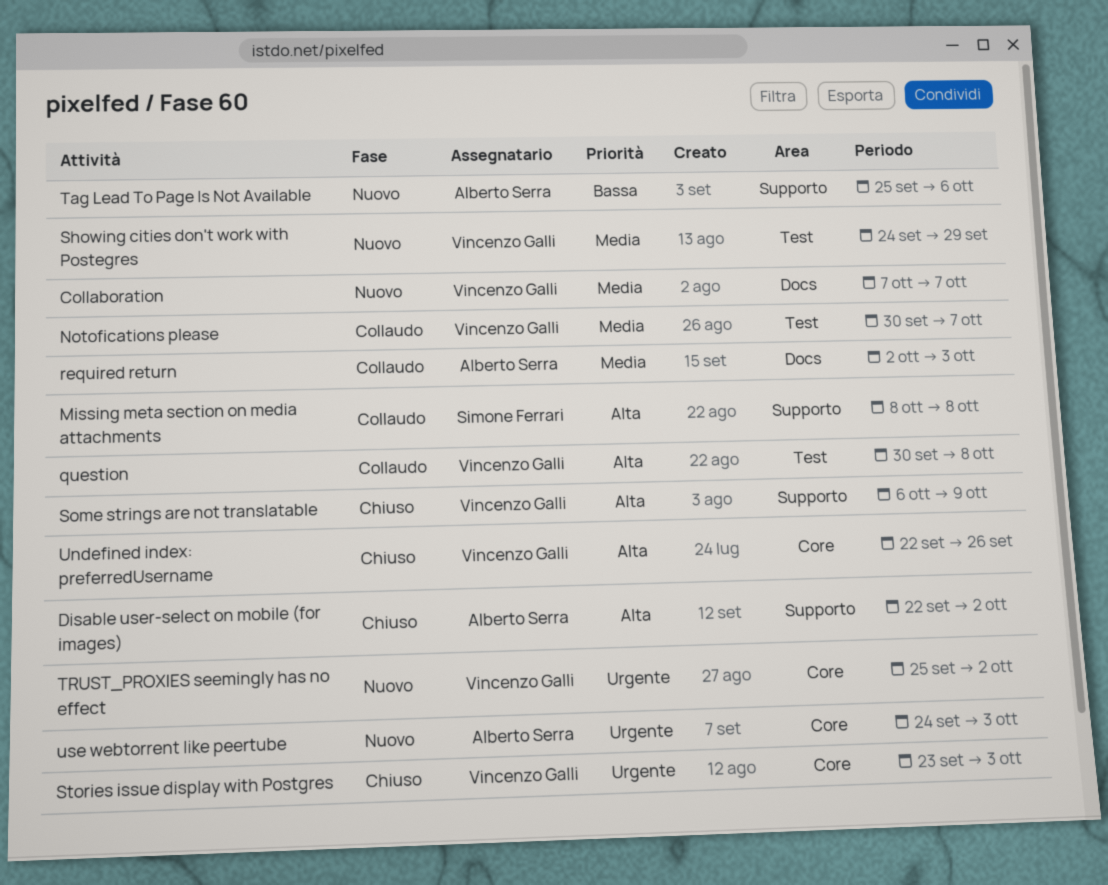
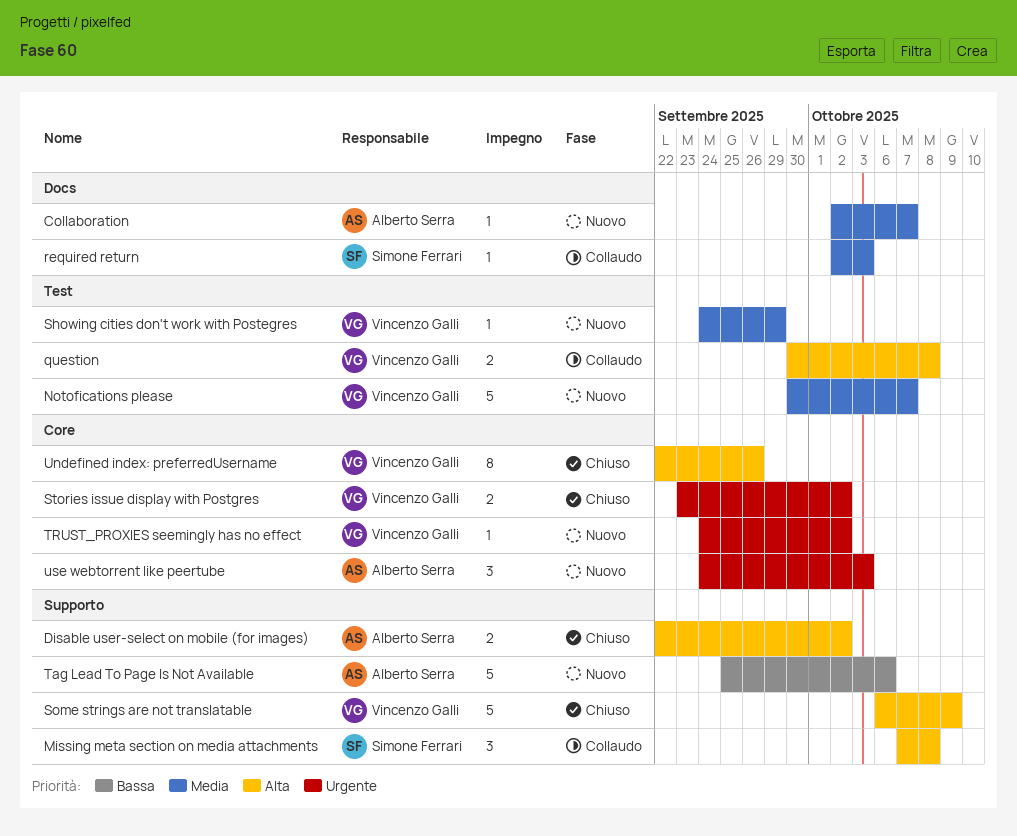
Collaboration, owner: Vincenzo Galli -> Alberto Serra
Collaboration, start: Oct 7 -> Oct 2
Missing meta section on media attachments, start: Oct 8 -> Oct 7
Notofications please, status: Collaudo -> Nuovo
required return, owner: Alberto Serra -> Simone Ferrari
Stories issue display with Postgres, due: Oct 3 -> Oct 2
TRUST_PROXIES seemingly has no effect, start: Sep 25 -> Sep 24

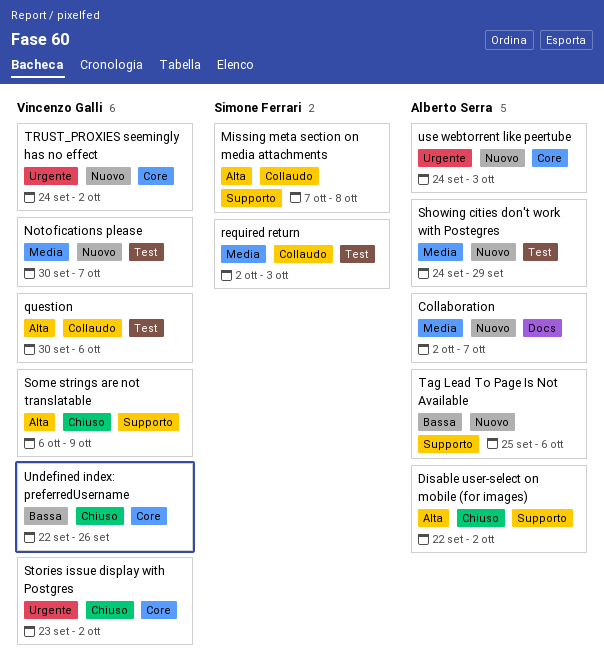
question, due: Oct 8 -> Oct 6
required return, label: Docs -> Test
Showing cities don't work with Postegres, owner: Vincenzo Galli -> Alberto Serra
Undefined index: preferredUsername, priority: Alta -> Bassa

